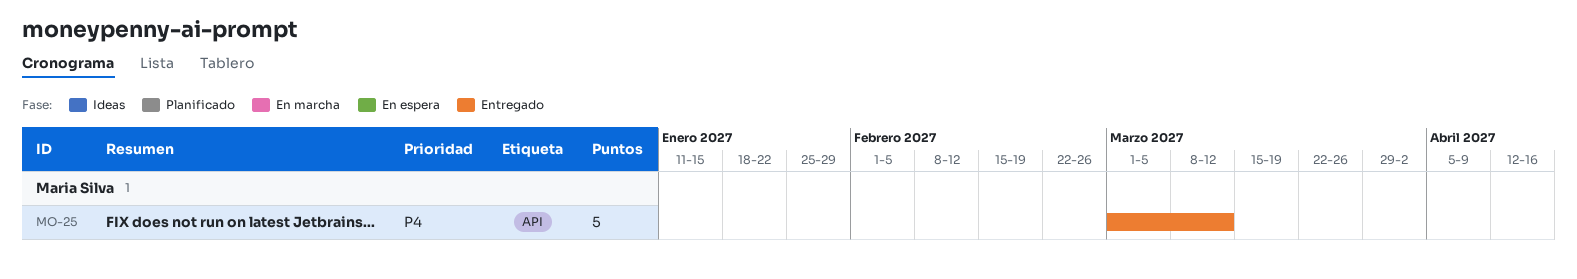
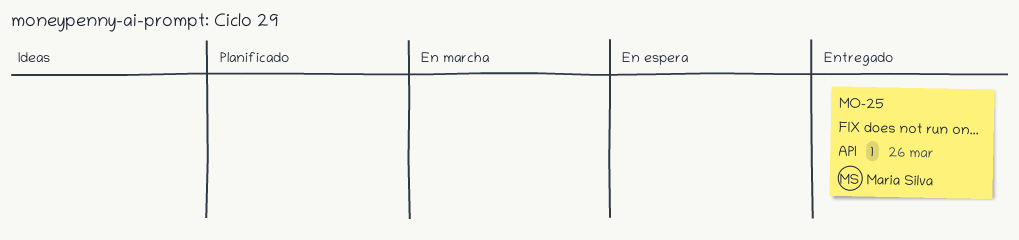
MO-25, estimate: 5 -> 1
MO-25, due: Mar 12 -> Mar 26

